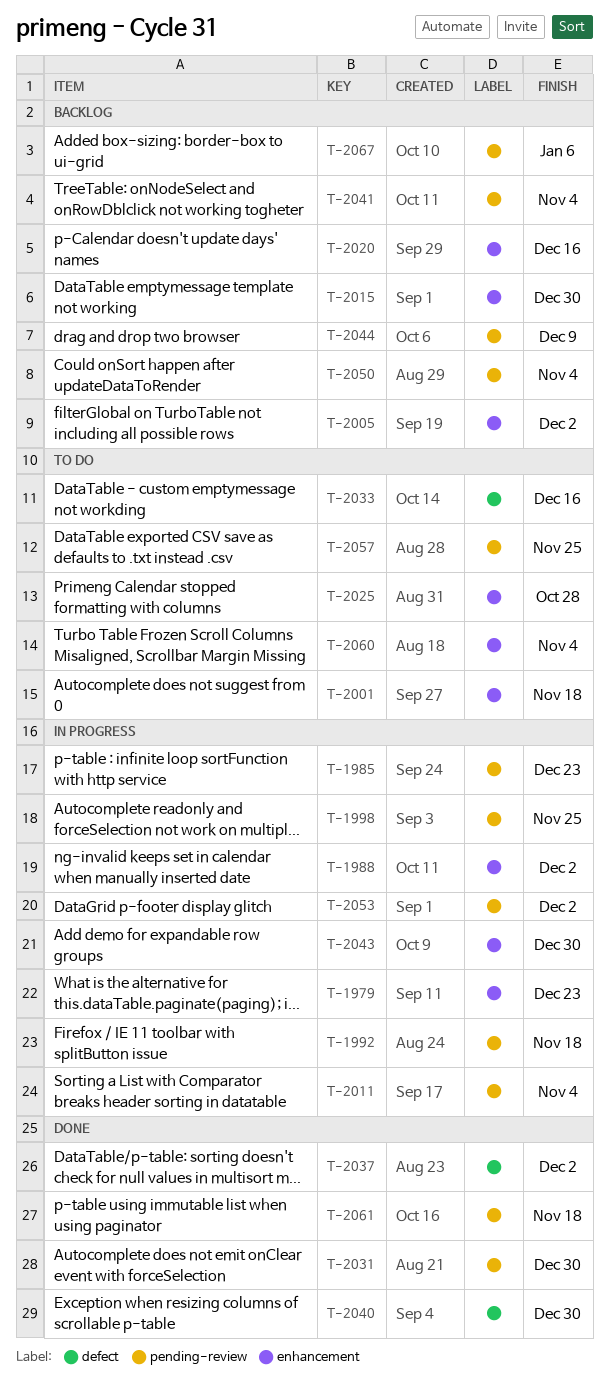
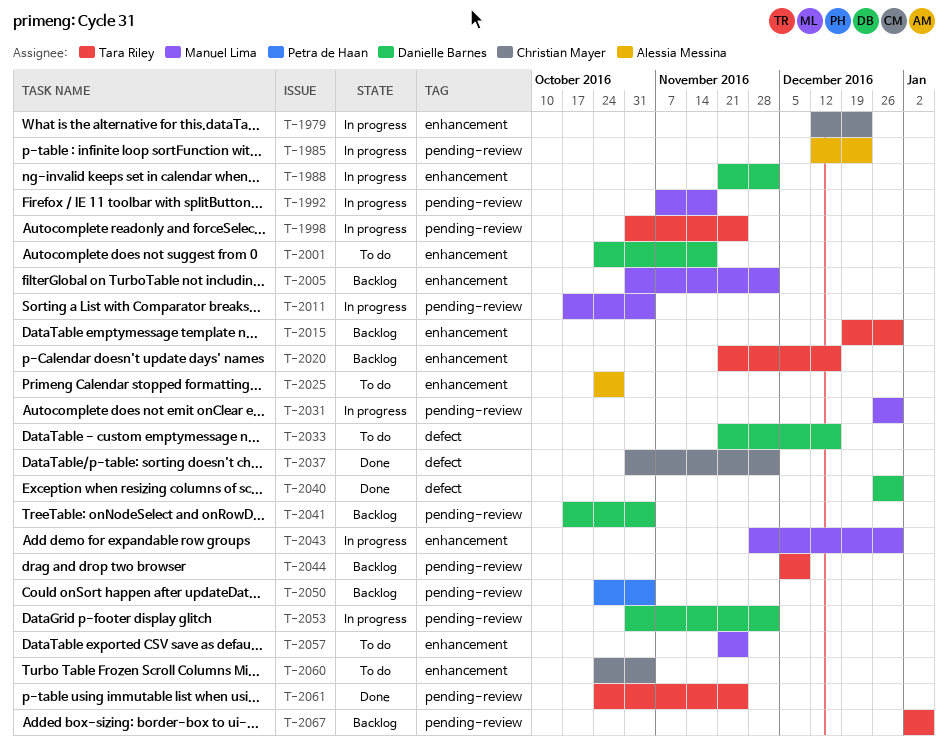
T-2031, status: Done -> In progress
T-2057, label: pending-review -> enhancement
T-2061, due: Nov 18 -> Nov 25

